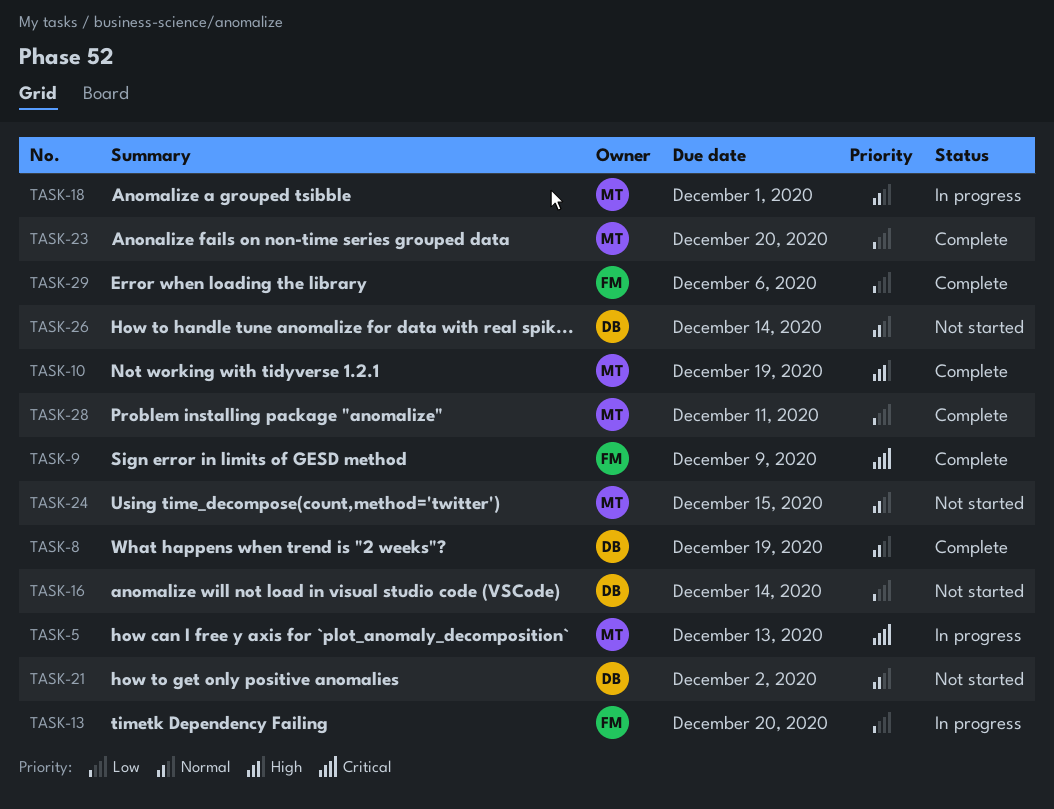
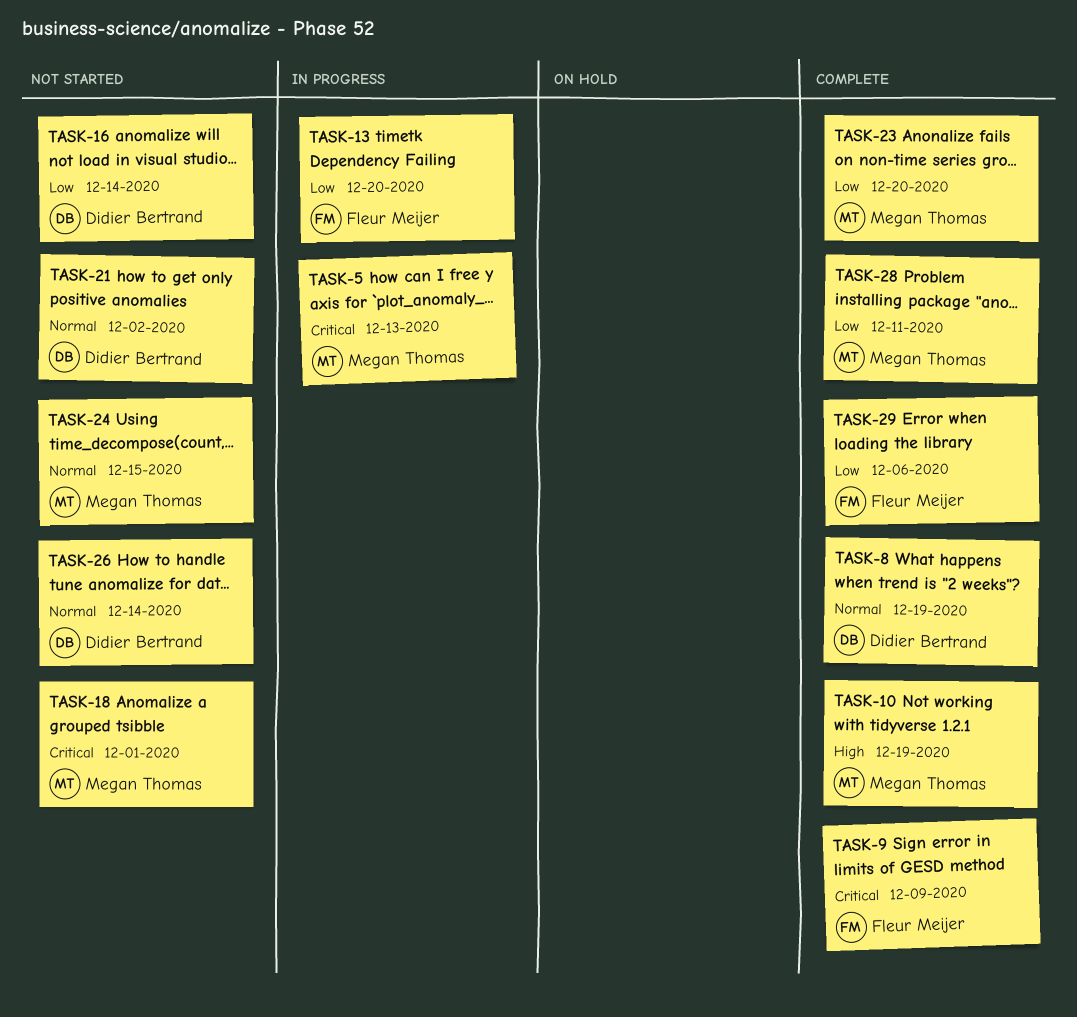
TASK-18, status: In progress -> Not started
TASK-18, priority: Normal -> Critical

